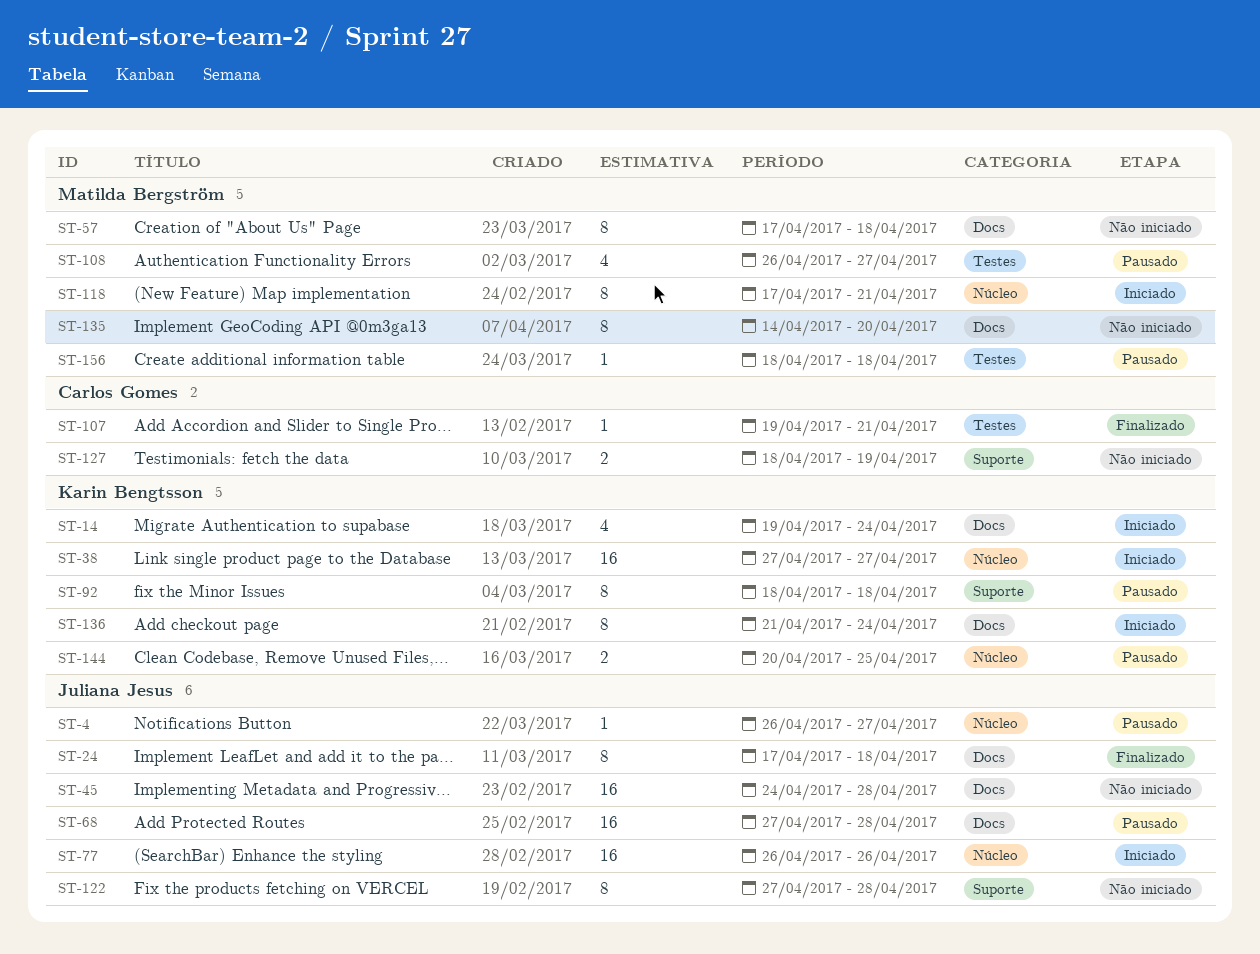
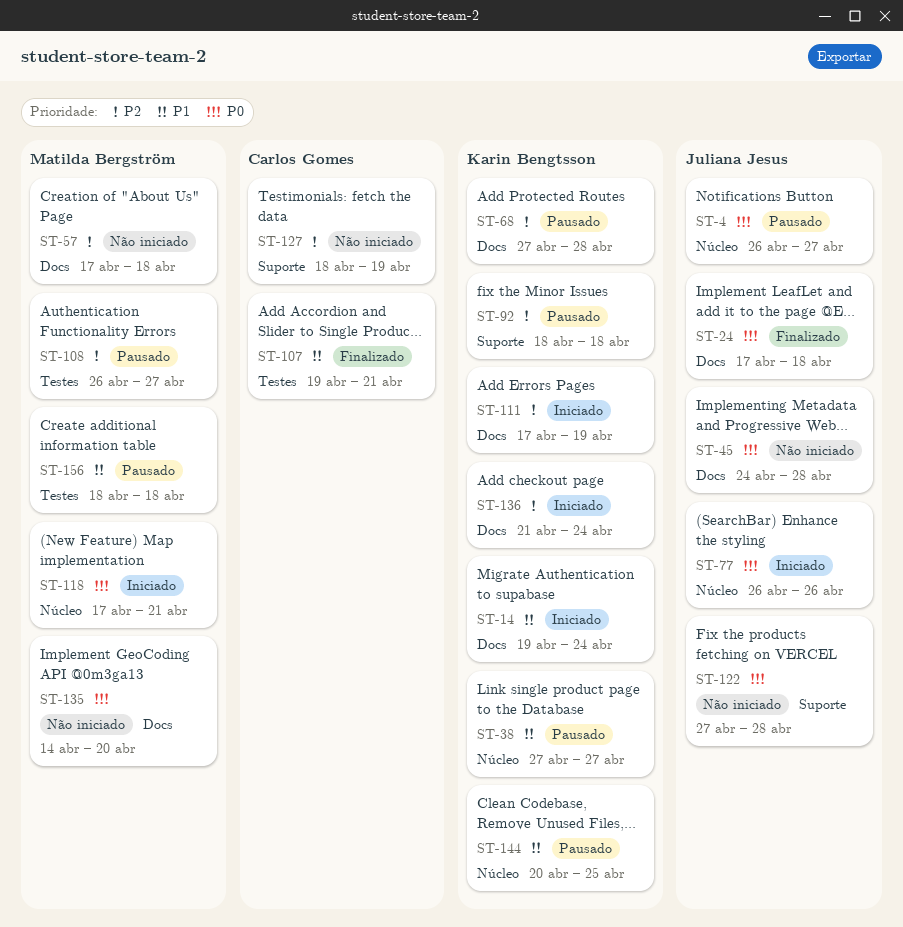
ST-38, status: Iniciado -> Pausado
ST-68, owner: Juliana Jesus -> Karin Bengtsson
ST-111: none -> present

